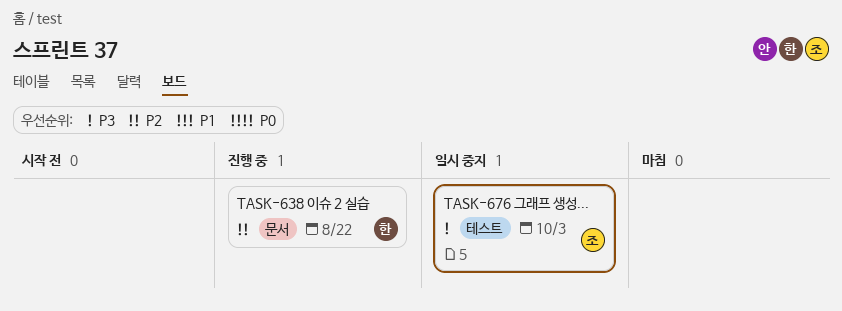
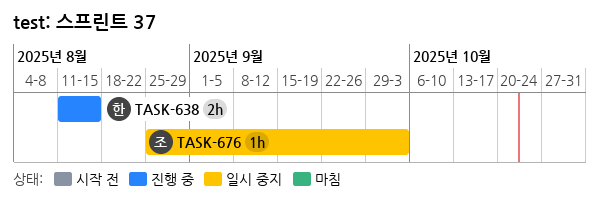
TASK-638, due: Aug 22 -> Aug 15

